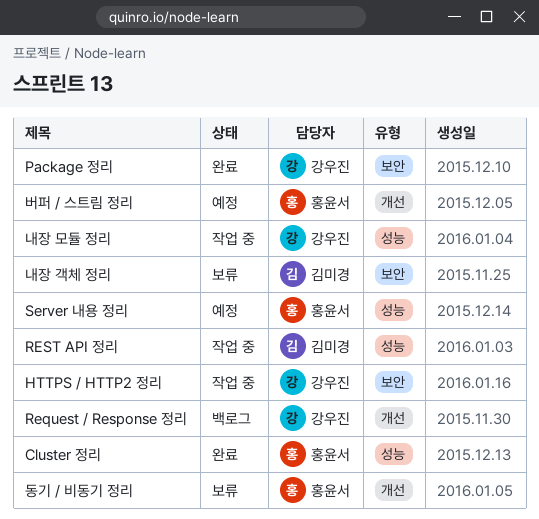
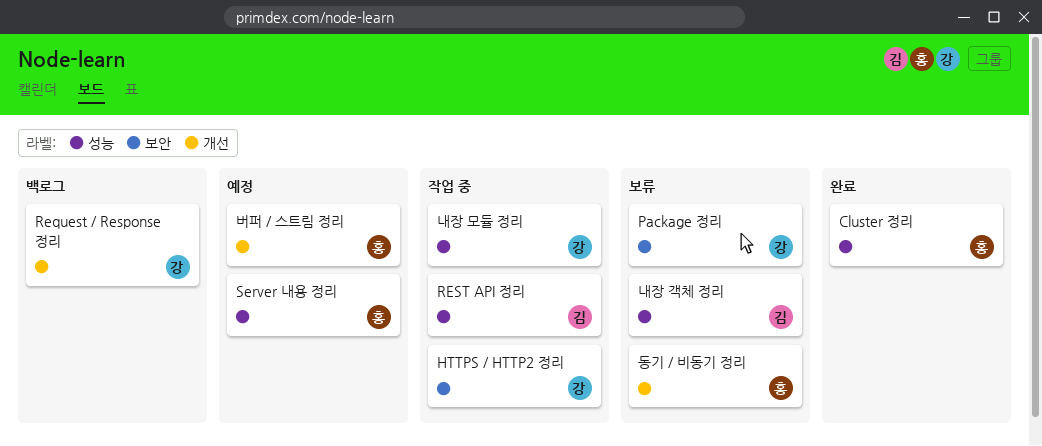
Package 정리, status: 완료 -> 보류
내장 객체 정리, label: 보안 -> 성능

